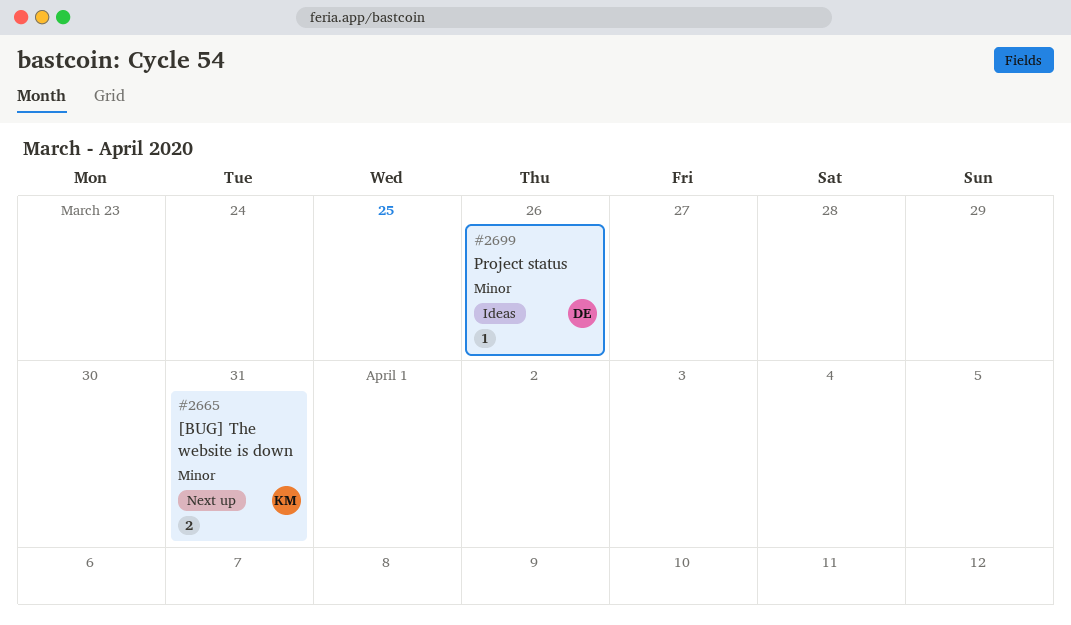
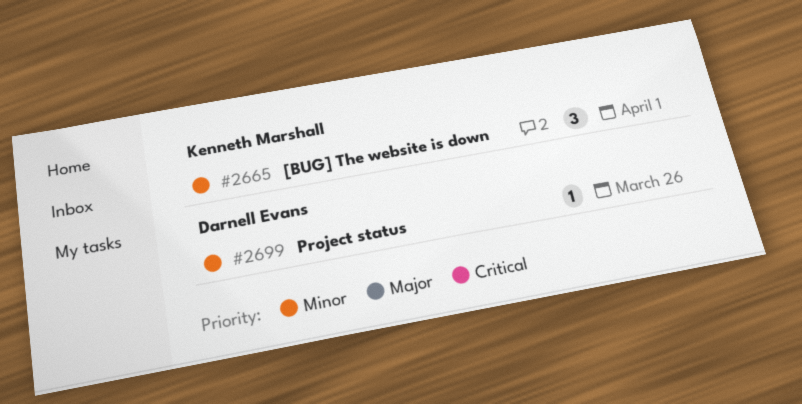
#2665, estimate: 2 -> 3
#2665, due: Mar 31 -> Apr 1

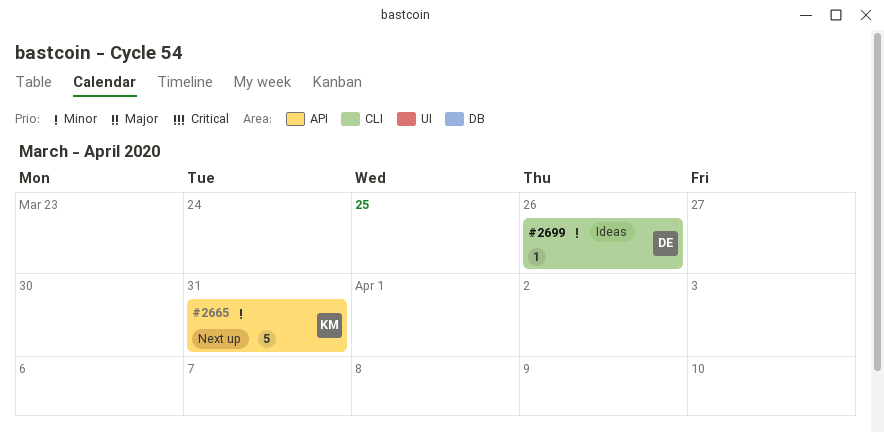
#2665, estimate: 3 -> 5
#2665, due: Apr 1 -> Mar 31

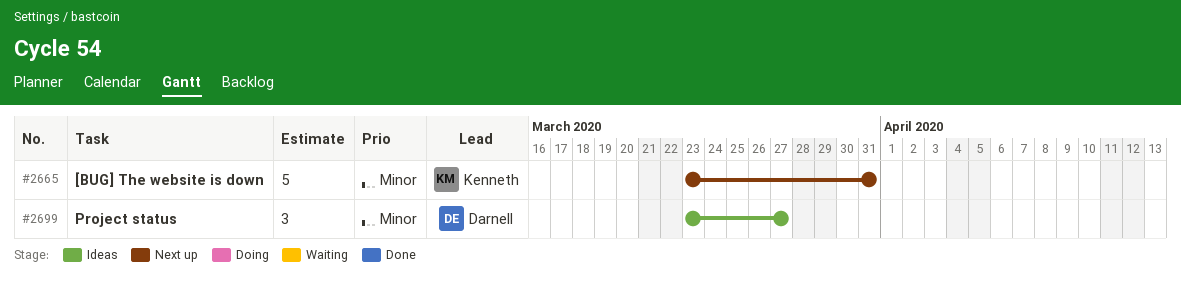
#2699, estimate: 1 -> 3
#2699, due: Mar 26 -> Mar 27

